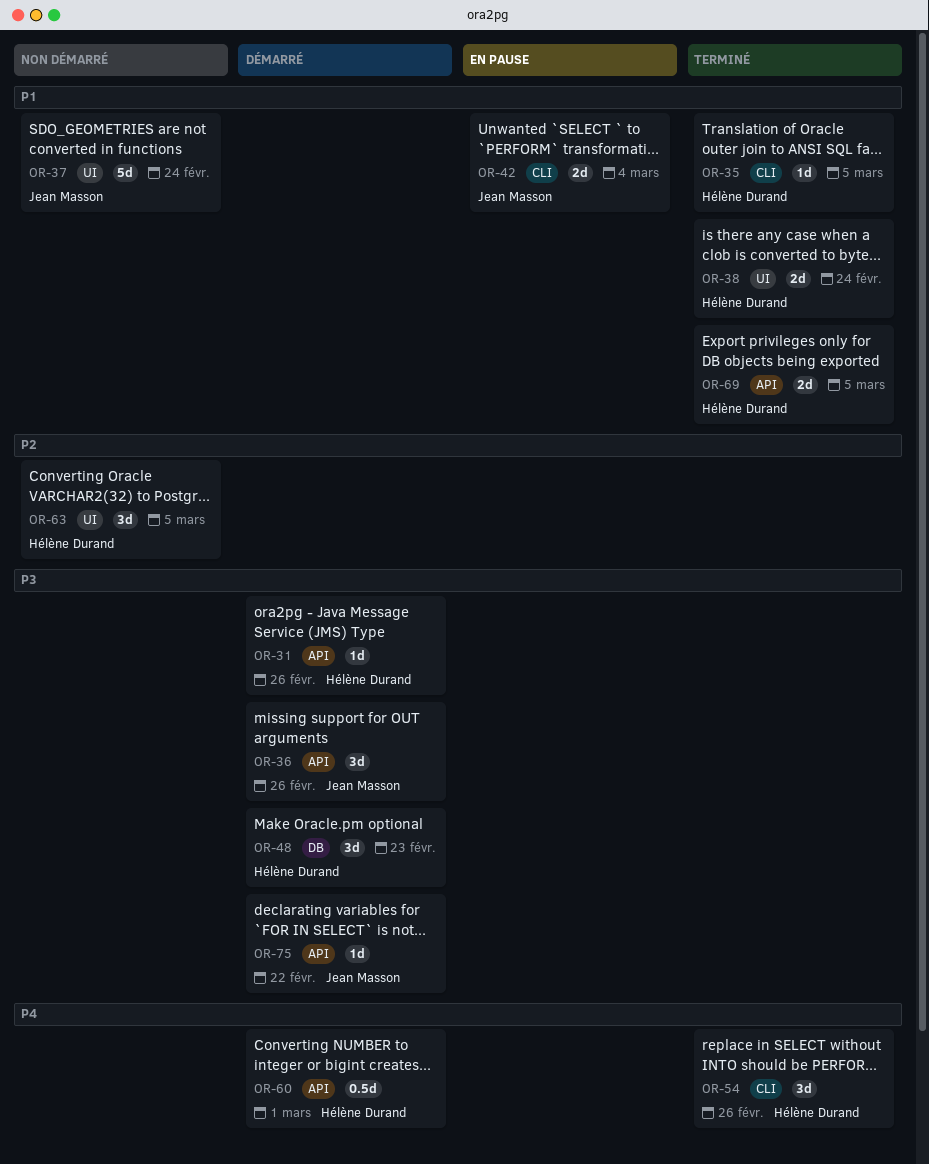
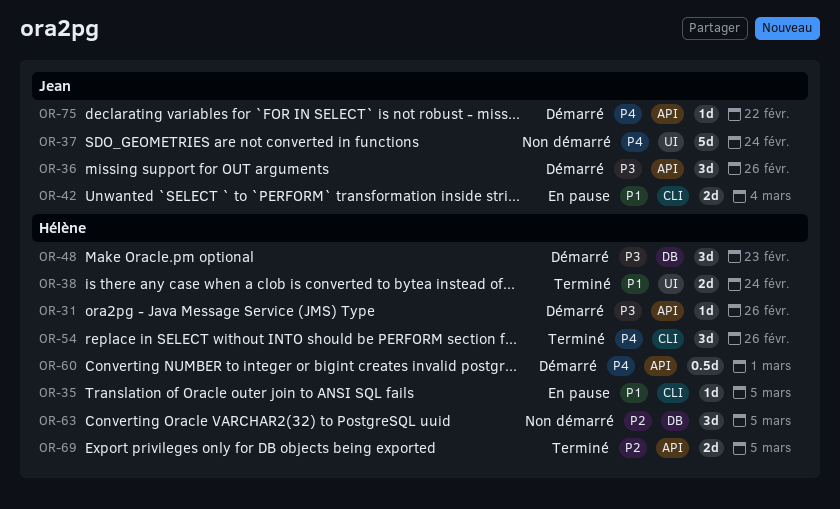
OR-35, status: Terminé -> En pause
OR-37, priority: P1 -> P4
OR-63, label: UI -> DB
OR-69, priority: P1 -> P2
OR-75, priority: P3 -> P4

